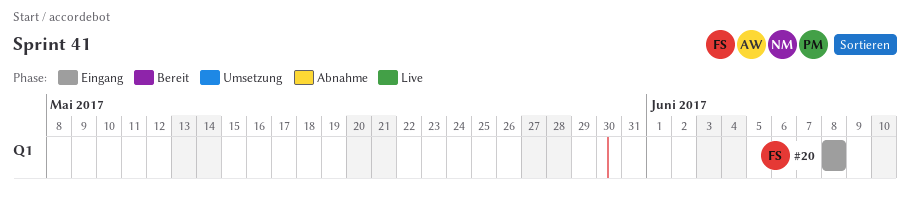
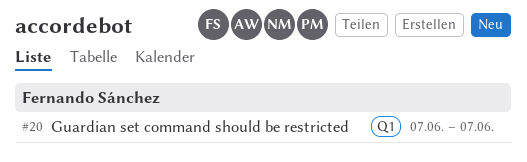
#20, start: Jun 8 -> Jun 7
#20, due: Jun 8 -> Jun 7

